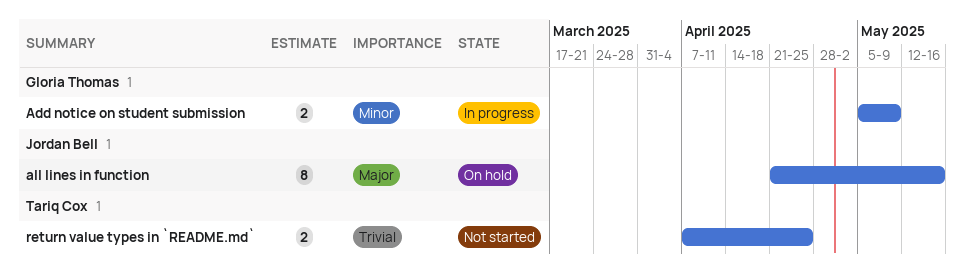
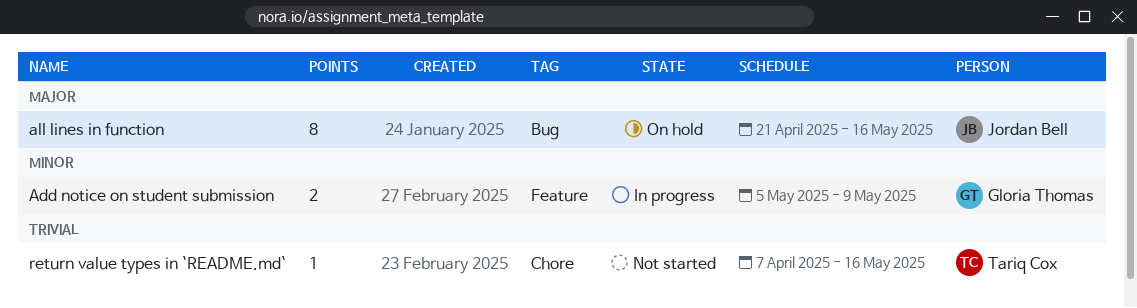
return value types in `README.md`, estimate: 2 -> 1
return value types in `README.md`, due: Apr 25 -> May 16

